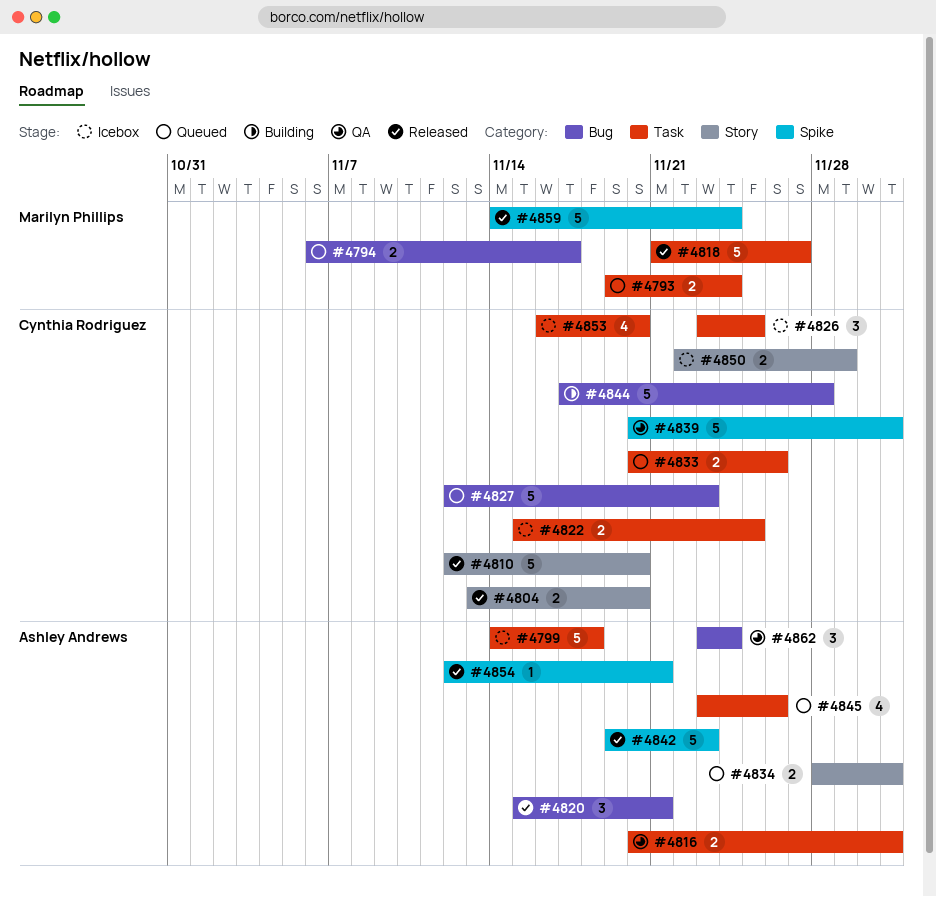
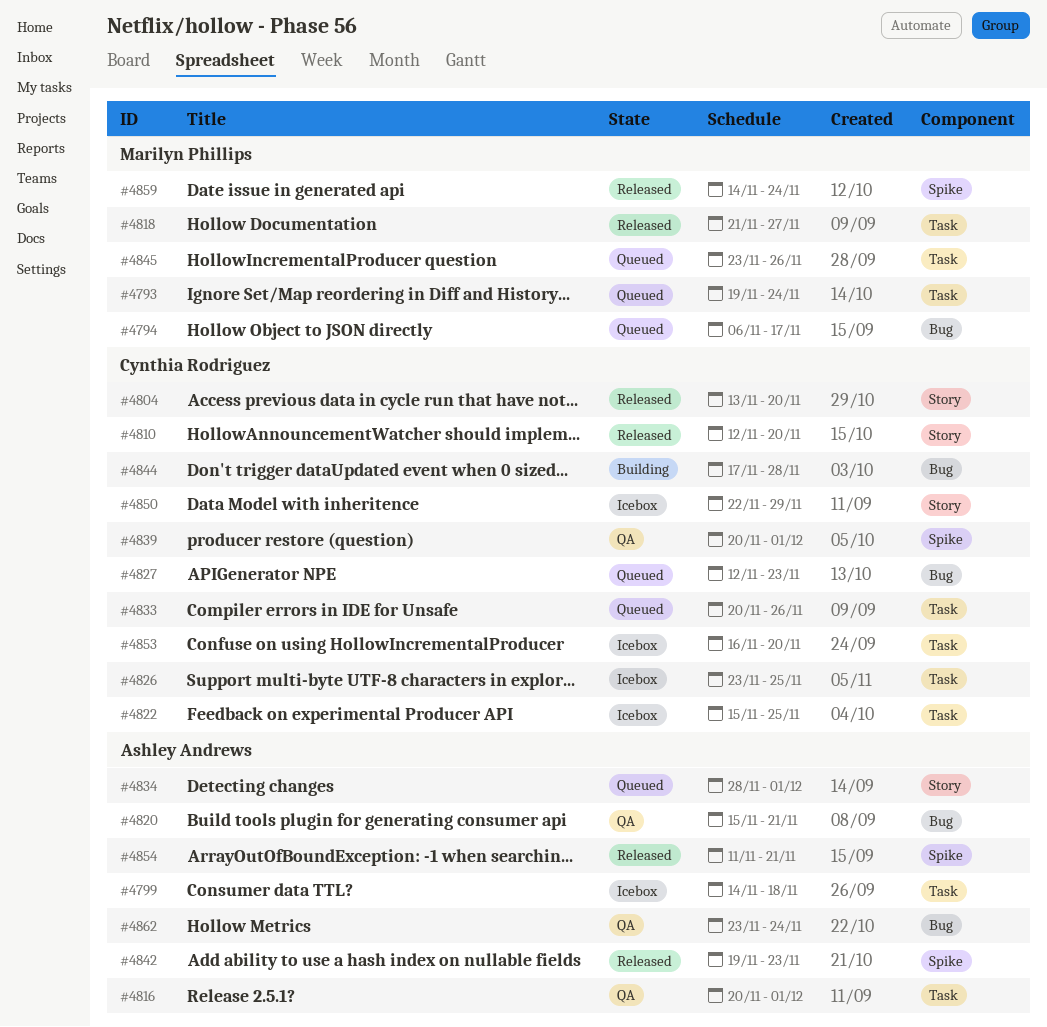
#4820, status: Released -> QA
#4845, owner: Ashley Andrews -> Marilyn Phillips
#4854, start: Nov 12 -> Nov 11

